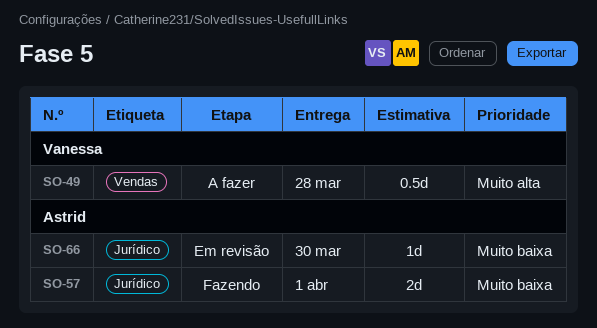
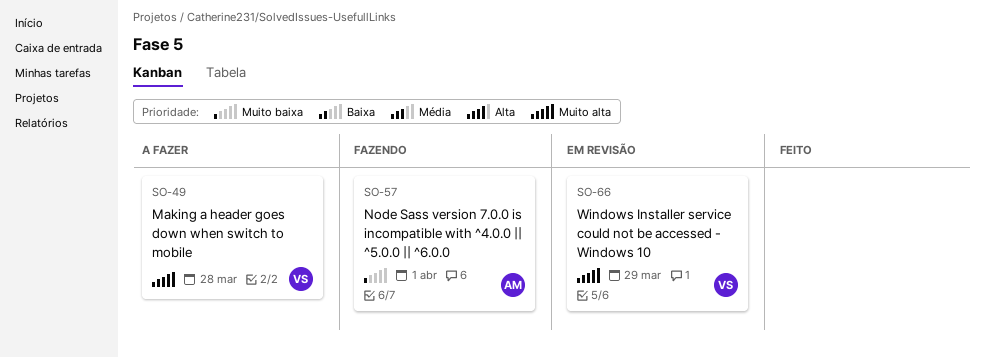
SO-66, owner: Astrid -> Vanessa
SO-66, priority: Muito baixa -> Muito alta
SO-66, due: Mar 30 -> Mar 29

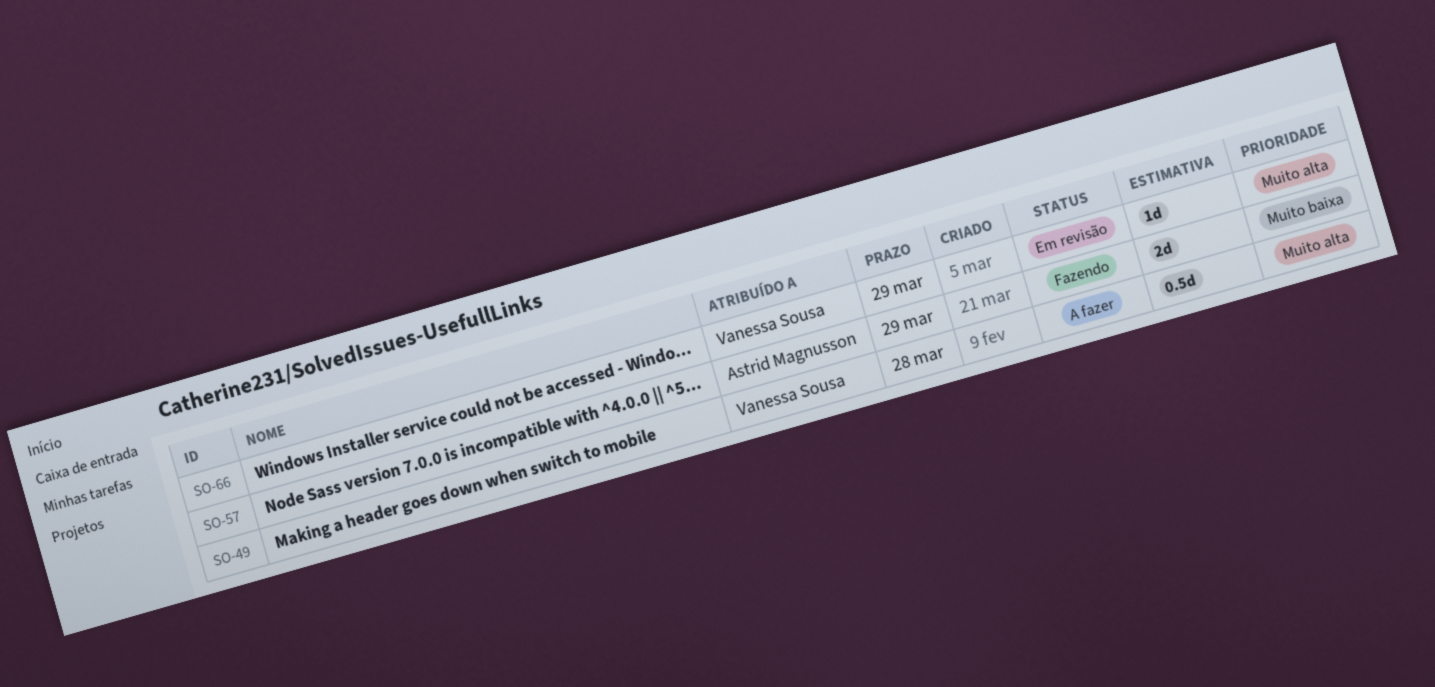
SO-57, due: Apr 1 -> Mar 29

